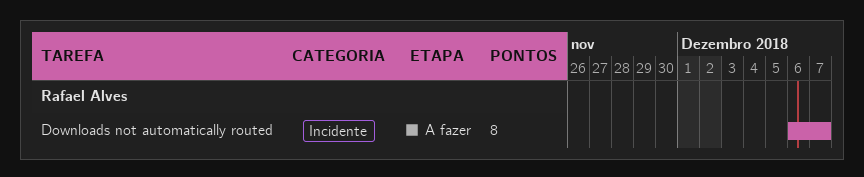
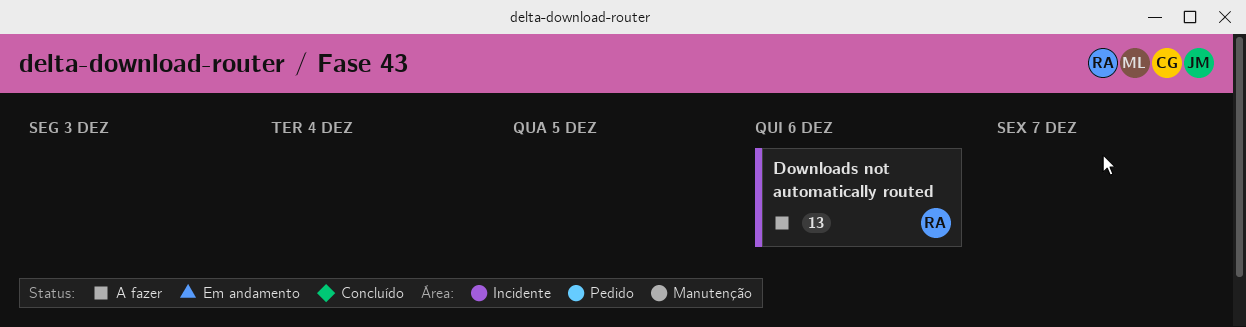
Downloads not automatically routed, estimate: 8 -> 13
Downloads not automatically routed, due: Dec 7 -> Dec 6

